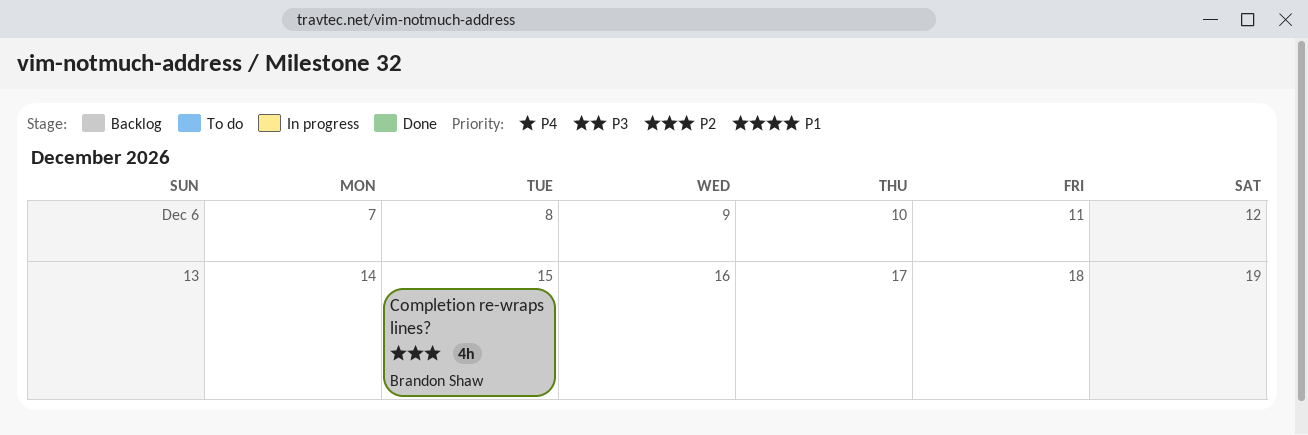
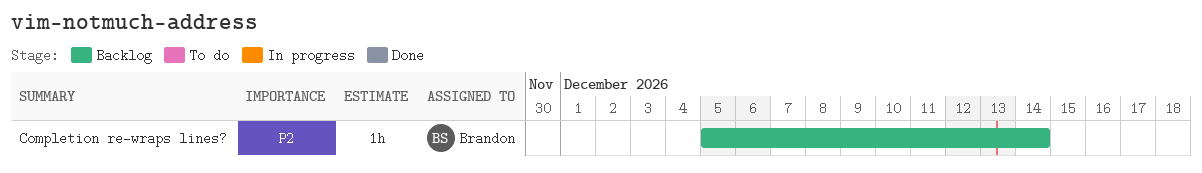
Completion re-wraps lines?, estimate: 4h -> 1h
Completion re-wraps lines?, due: Dec 15 -> Dec 14

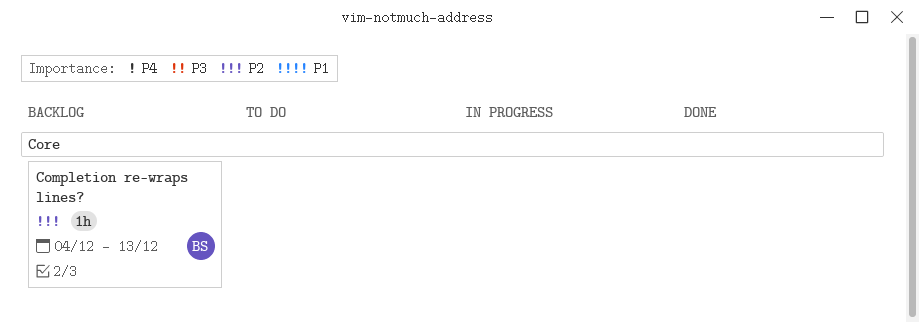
Completion re-wraps lines?, start: Dec 5 -> Dec 4
Completion re-wraps lines?, due: Dec 14 -> Dec 13

